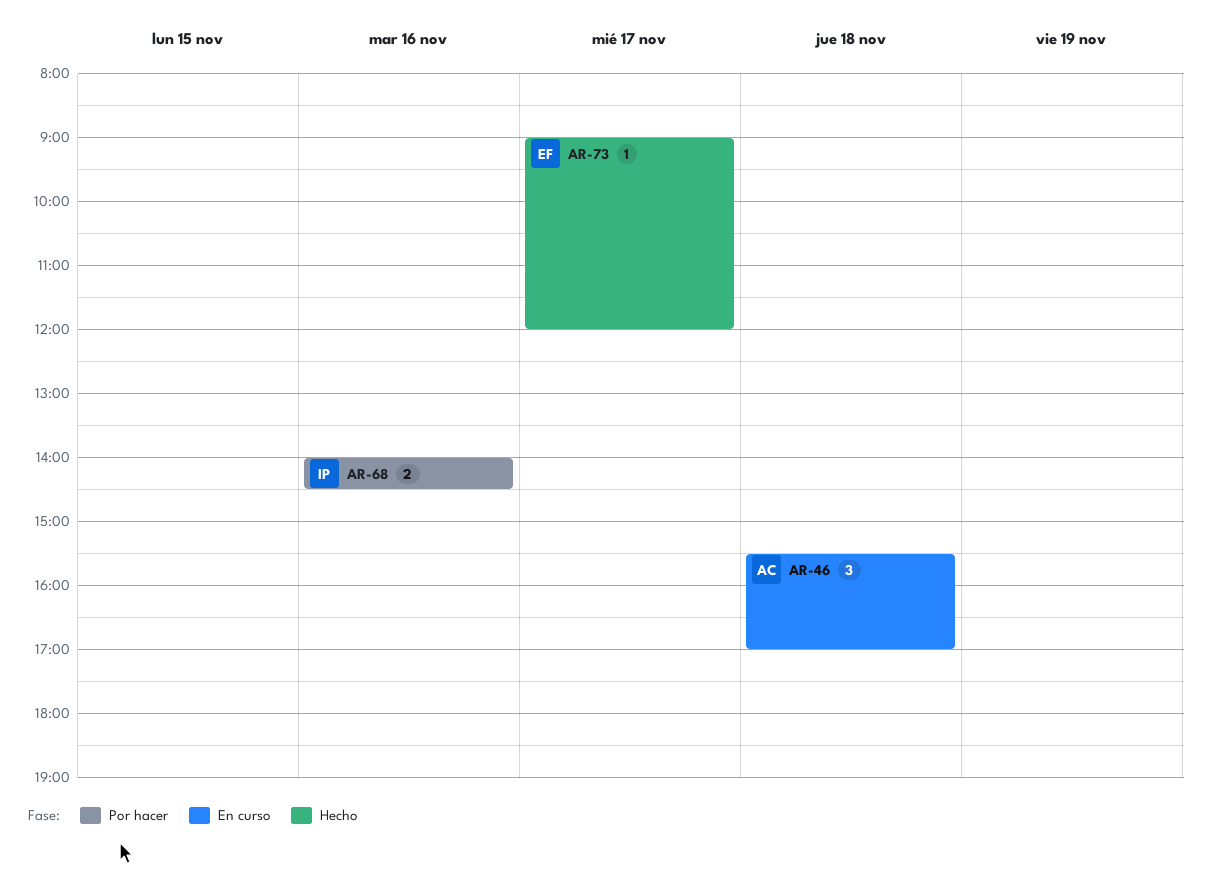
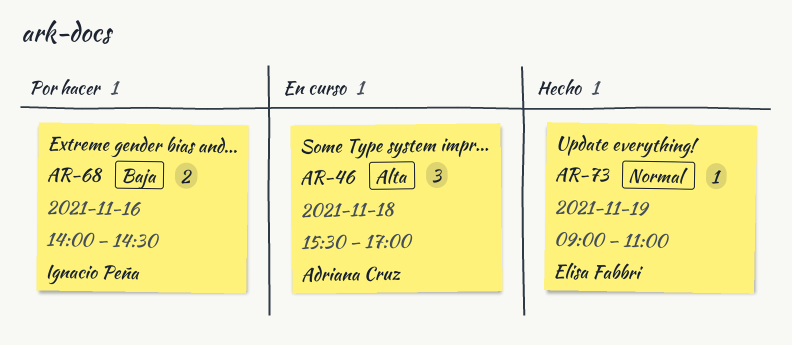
AR-73, day: Nov 17 -> Nov 19
AR-73, ends: 12:00 -> 11:00

